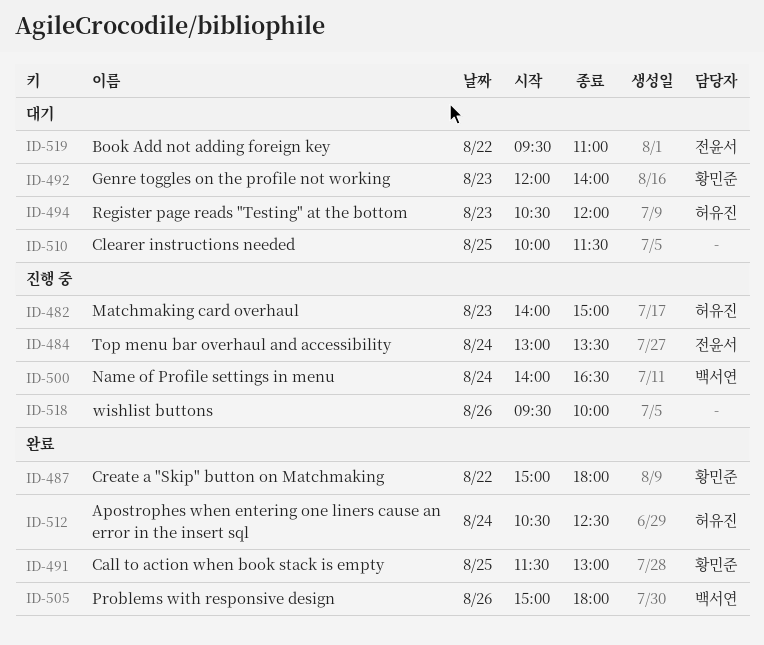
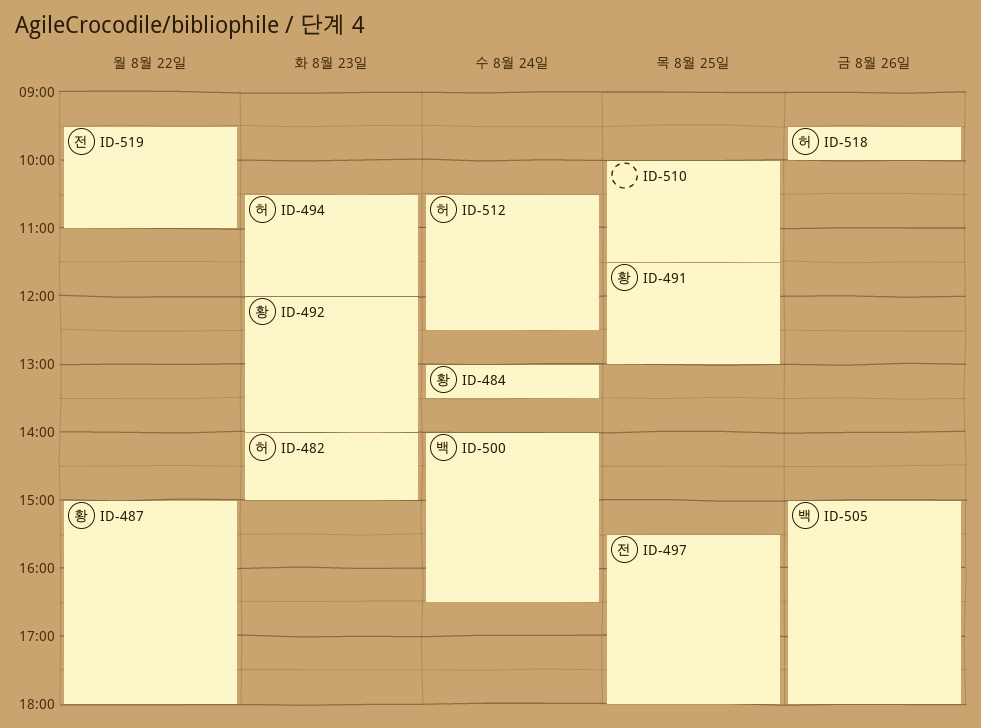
ID-484, owner: 전윤서 -> 황민준
ID-497: none -> present
ID-518, owner: none -> 허유진

